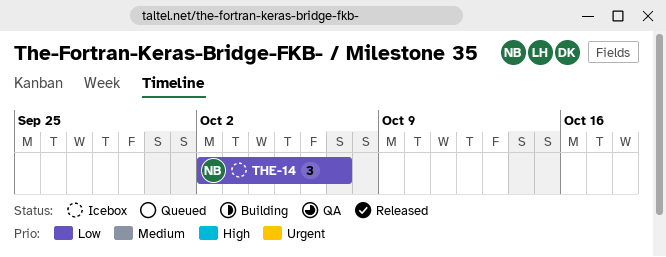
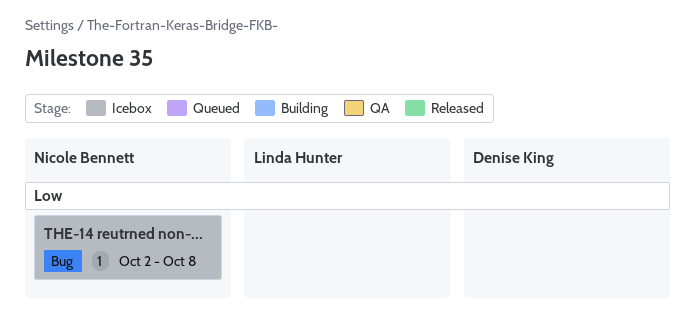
THE-14, estimate: 3 -> 1
THE-14, due: Oct 7 -> Oct 8

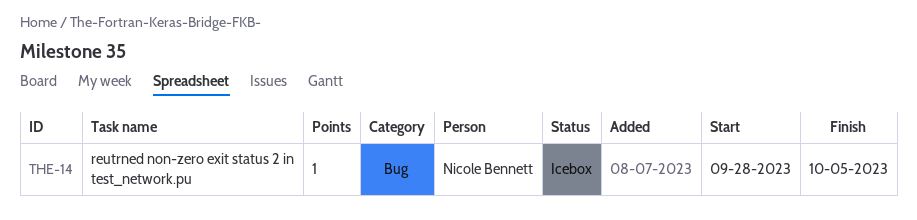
THE-14, start: Oct 2 -> Sep 28
THE-14, due: Oct 8 -> Oct 5

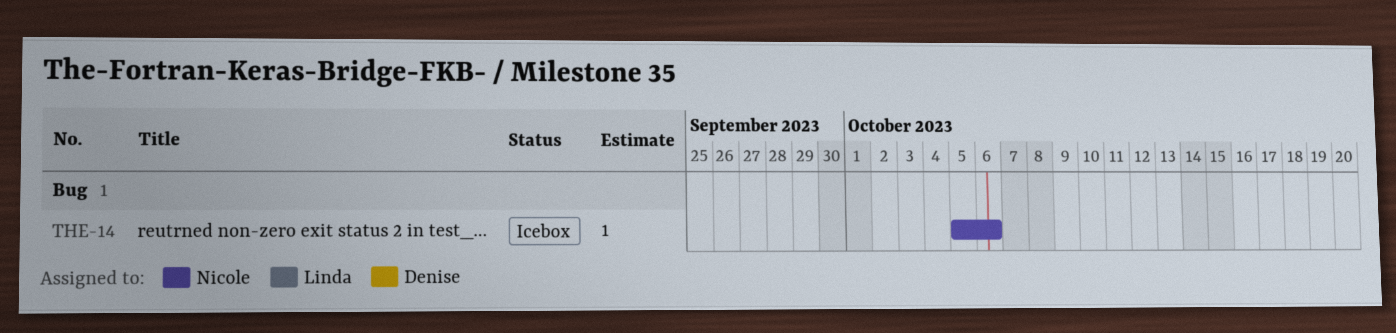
THE-14, start: Sep 28 -> Oct 5
THE-14, due: Oct 5 -> Oct 6

